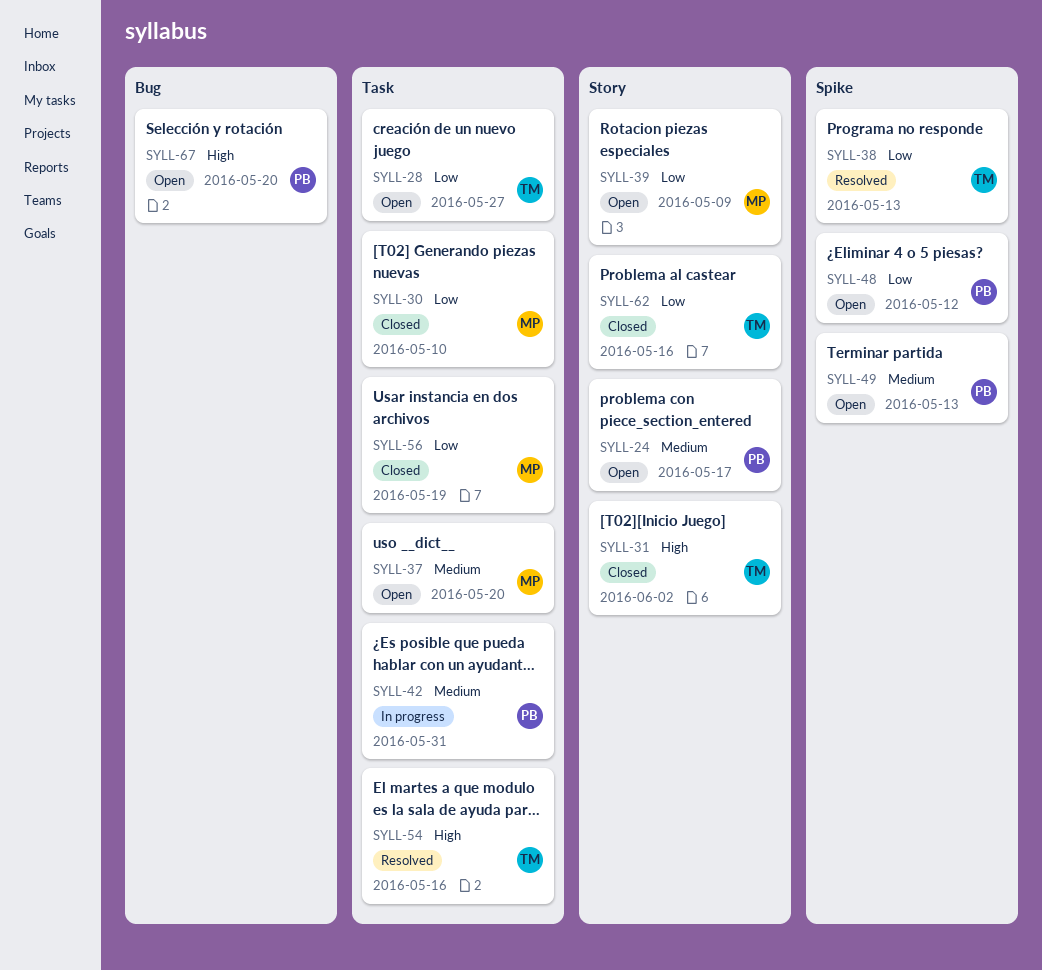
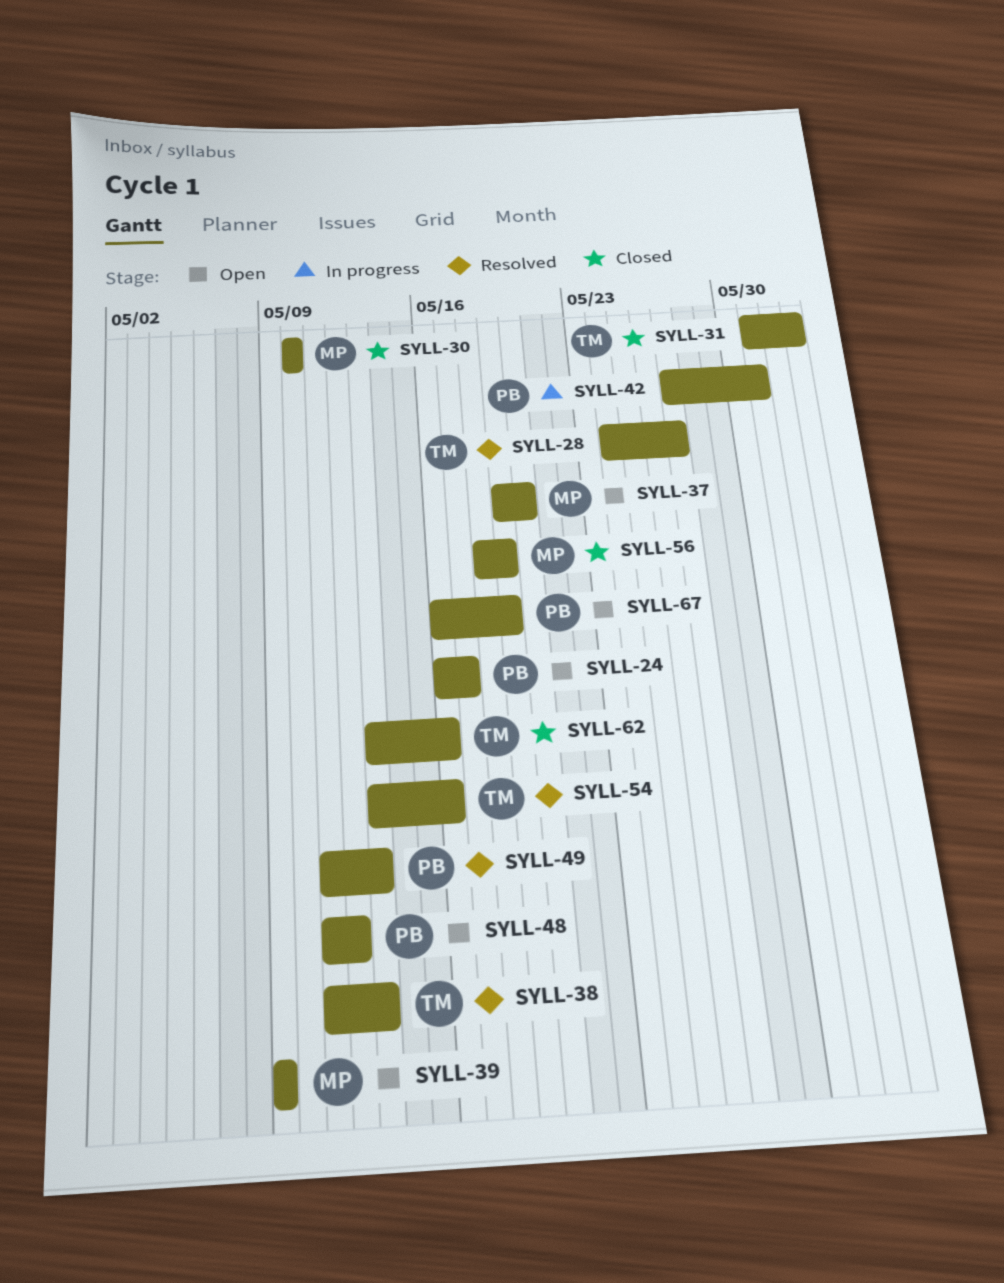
SYLL-28, status: Open -> Resolved
SYLL-49, status: Open -> Resolved
SYLL-67, due: May 20 -> May 19

